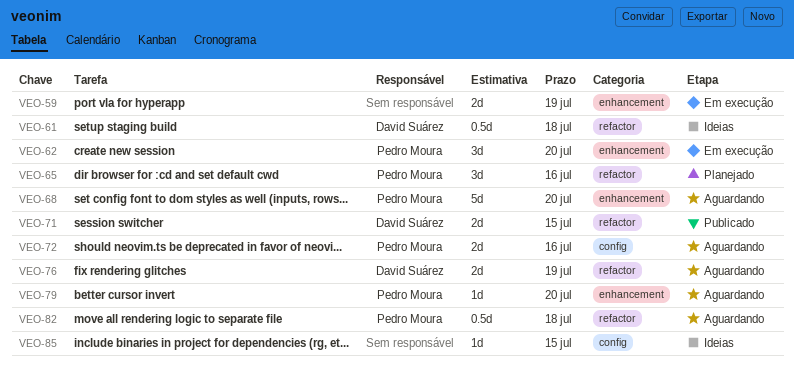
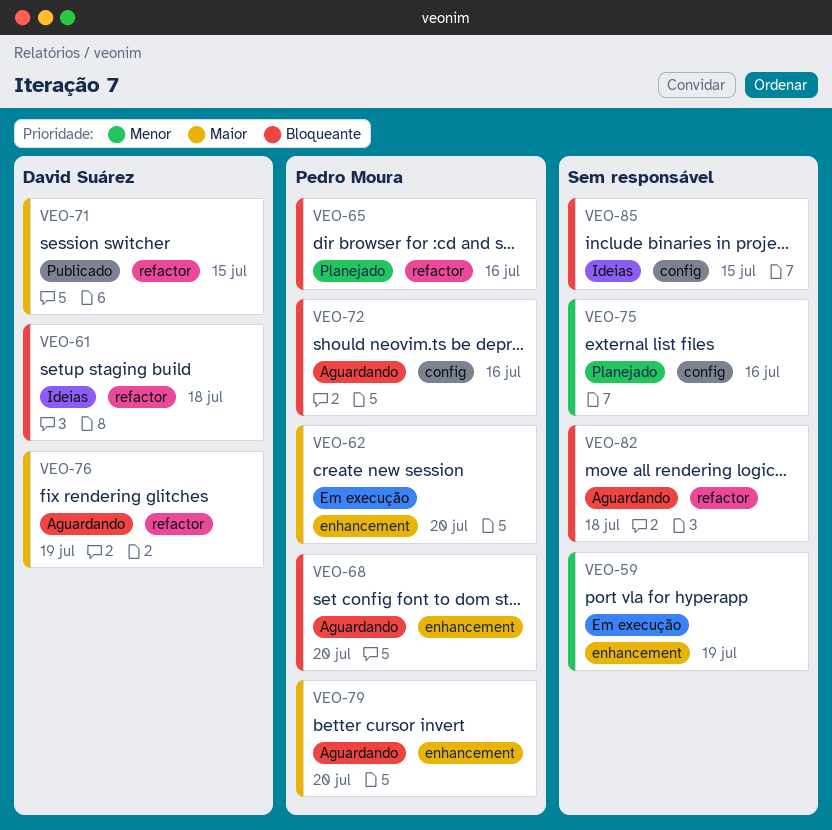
VEO-75: none -> present
VEO-82, owner: Pedro Moura -> none

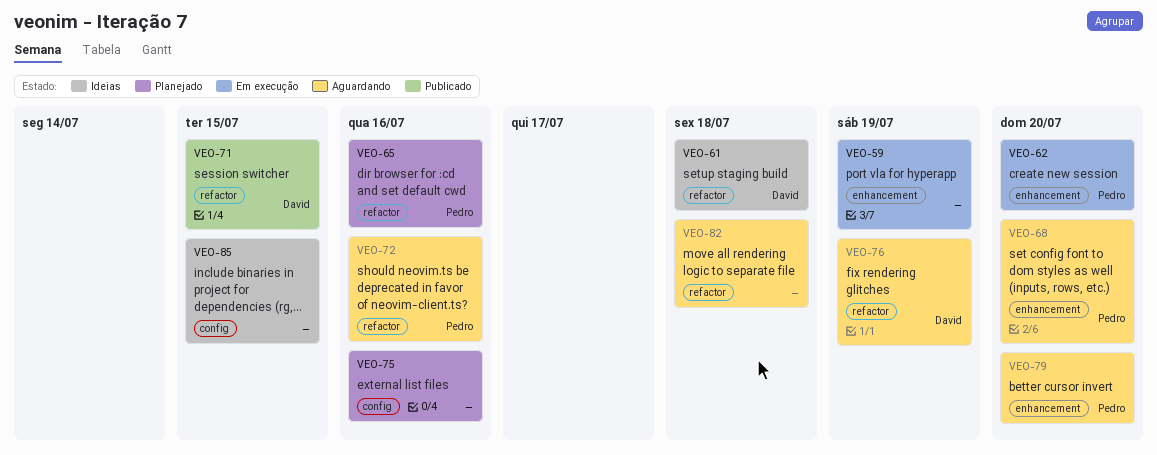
VEO-72, label: config -> refactor

